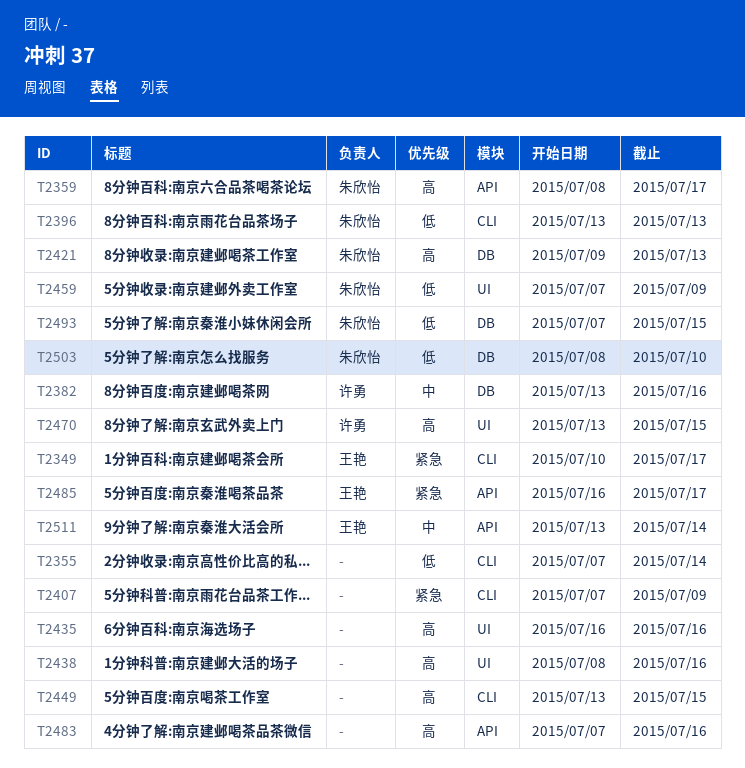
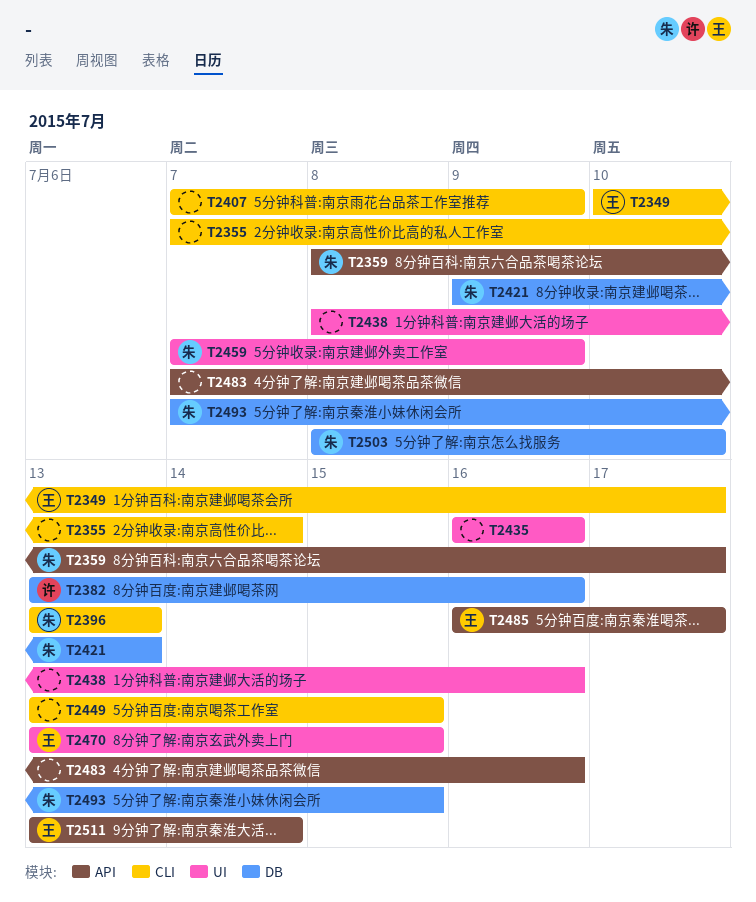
T2470, owner: 许勇 -> 王艳

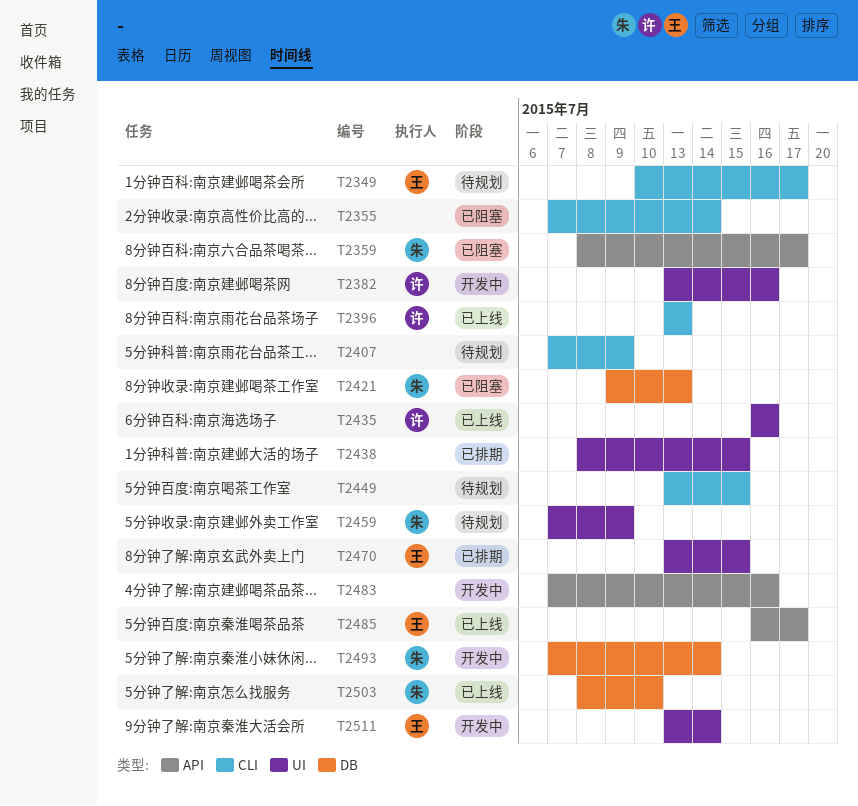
T2382, label: DB -> UI
T2396, owner: 朱 -> 许
T2435, owner: none -> 许
T2438, due: Jul 16 -> Jul 15
T2493, due: Jul 15 -> Jul 14
T2511, label: API -> UI

